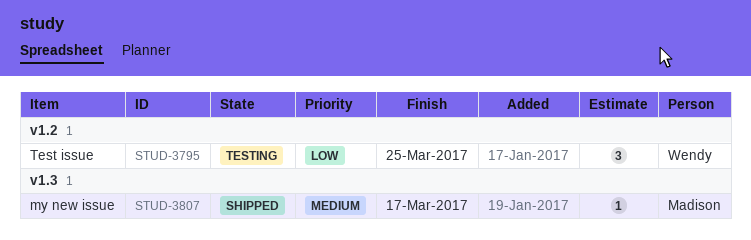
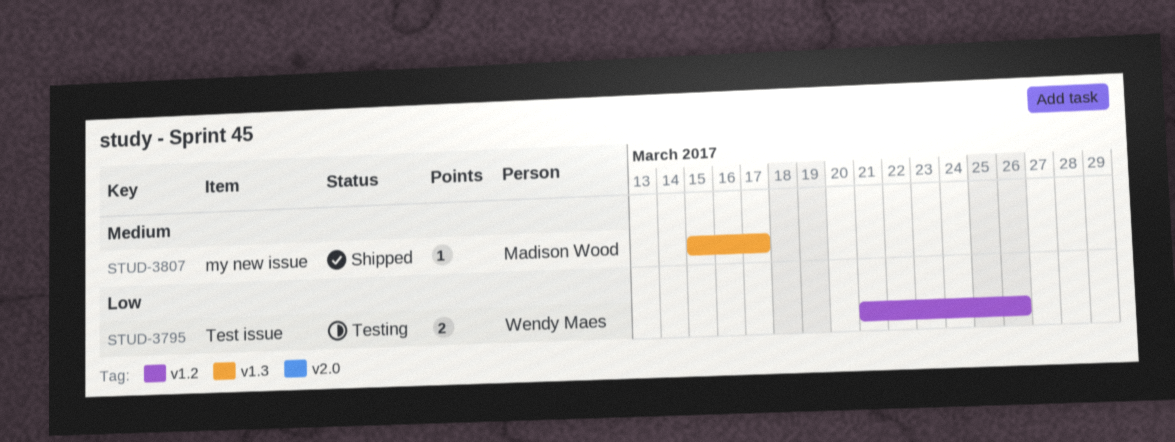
STUD-3795, estimate: 3 -> 2
STUD-3795, due: Mar 25 -> Mar 26

